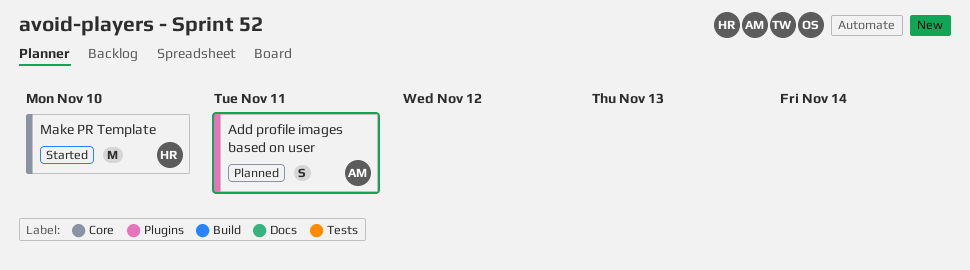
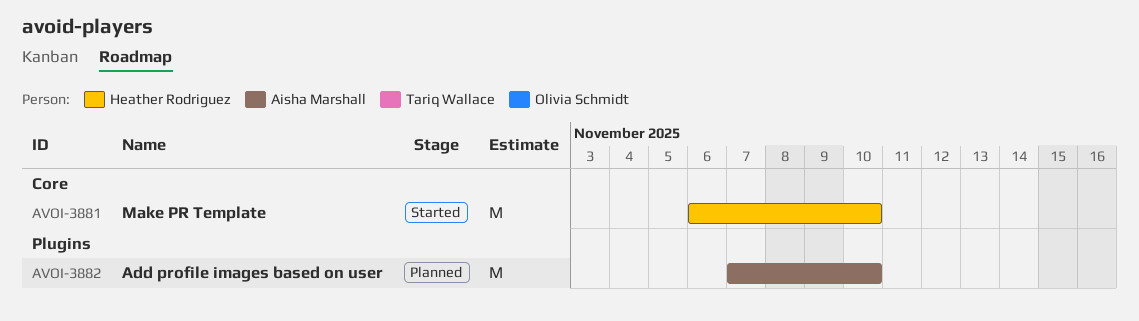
Add profile images based on user, estimate: S -> M
Add profile images based on user, due: Nov 11 -> Nov 10

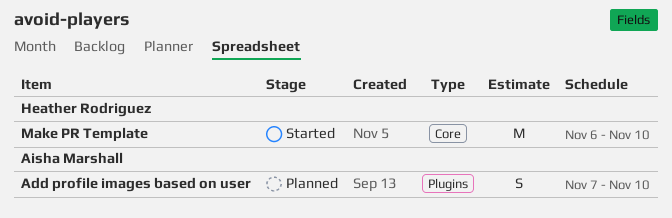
Add profile images based on user, estimate: M -> S

